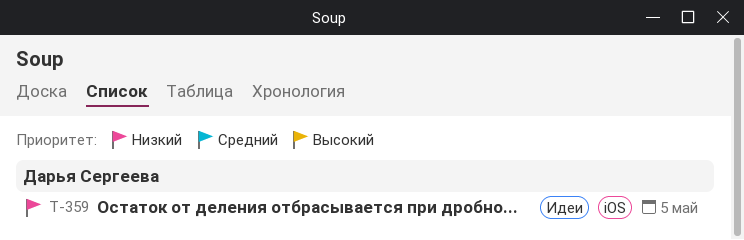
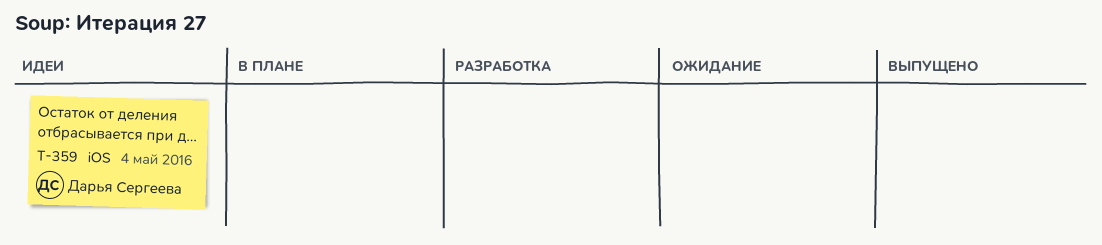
T-359, due: May 5 -> May 4

